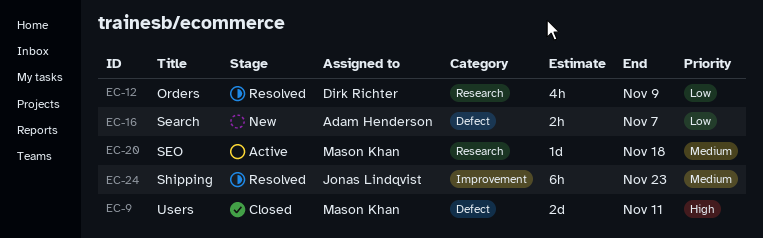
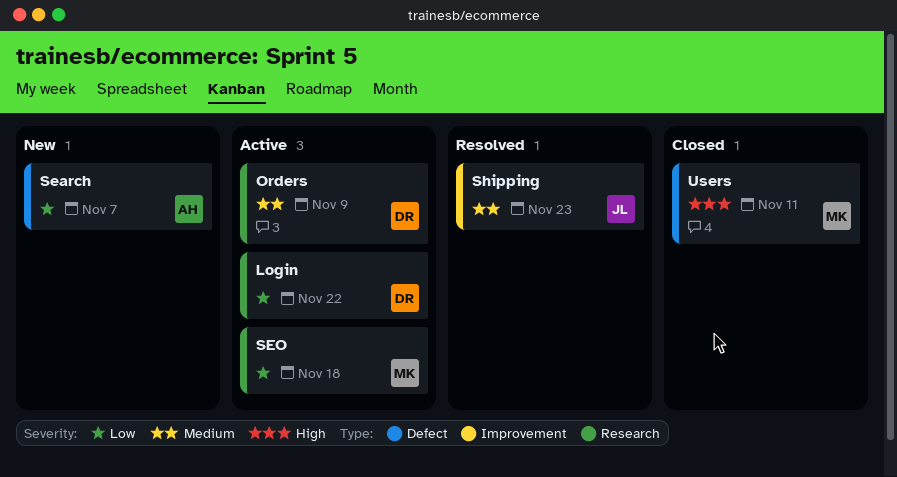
Login: none -> present
Orders, status: Resolved -> Active
Orders, priority: Low -> Medium
SEO, priority: Medium -> Low

